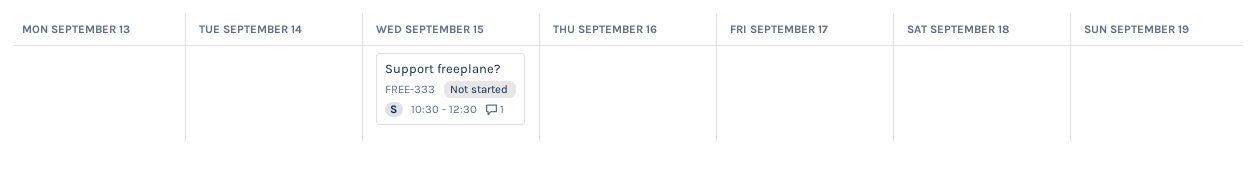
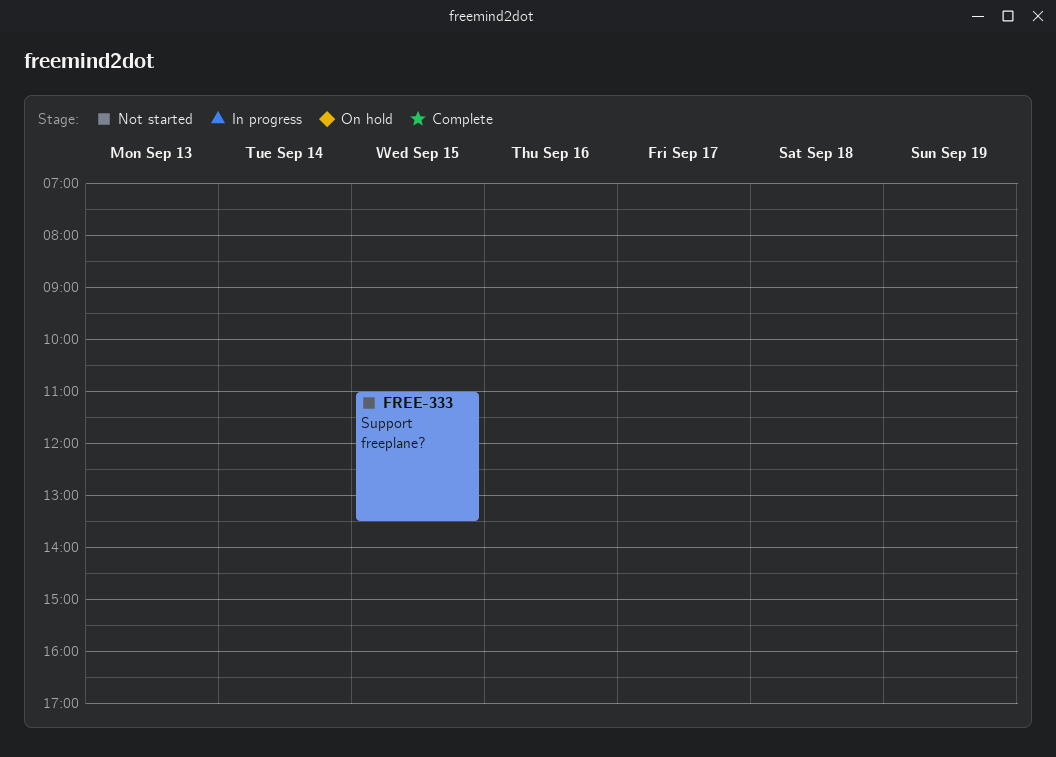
FREE-333, begins: 10:30 -> 11:00
FREE-333, ends: 12:30 -> 13:30

